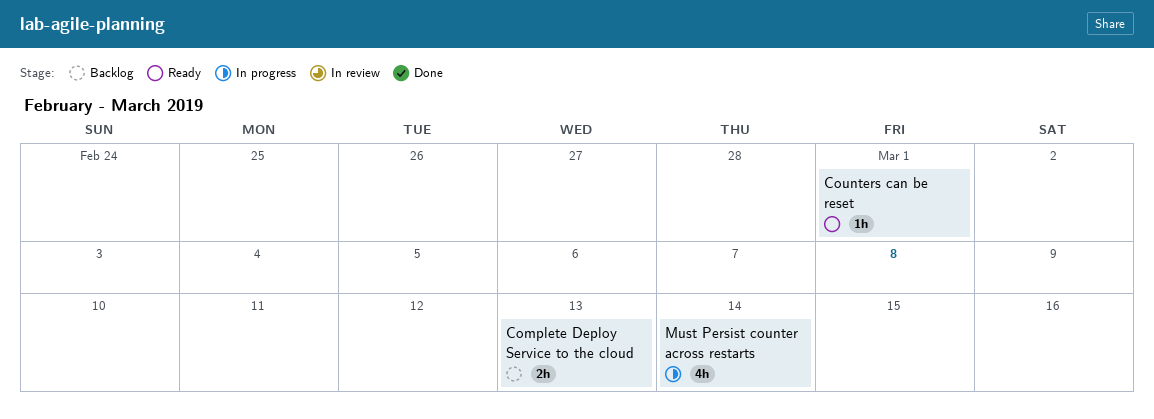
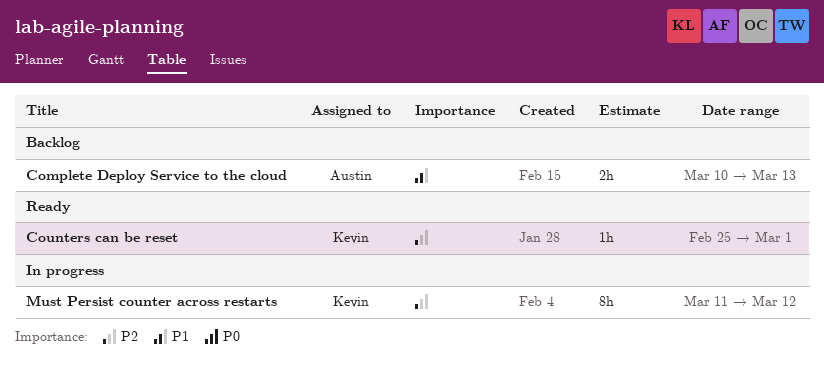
Must Persist counter across restarts, estimate: 4h -> 8h
Must Persist counter across restarts, due: Mar 14 -> Mar 12

